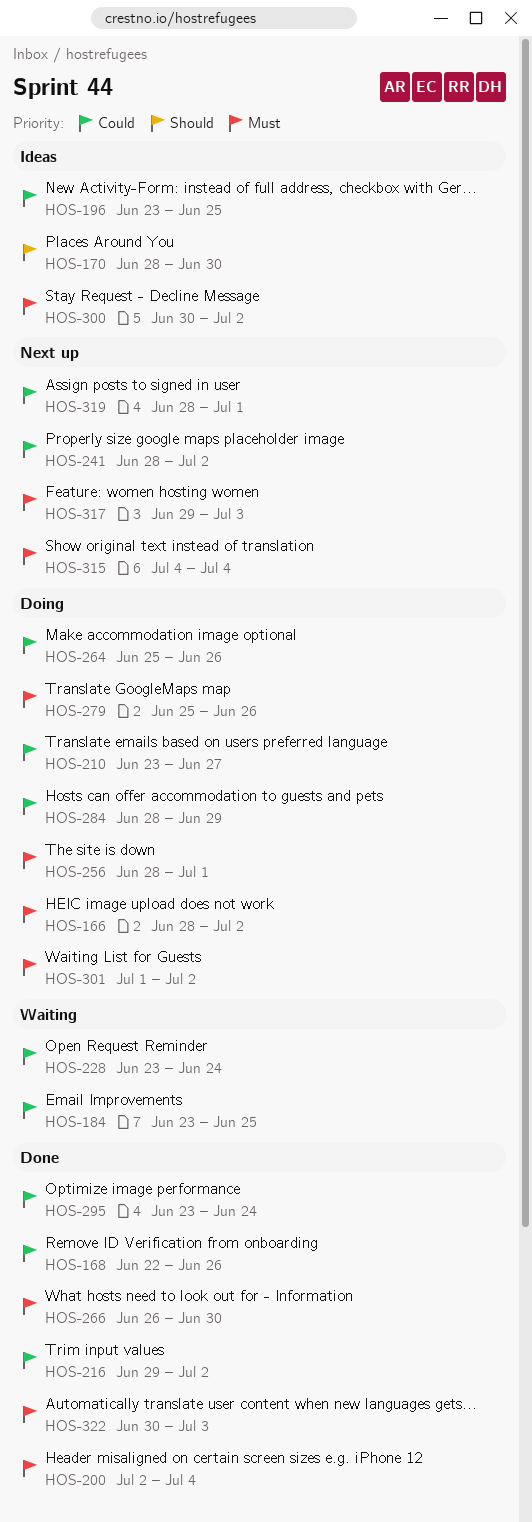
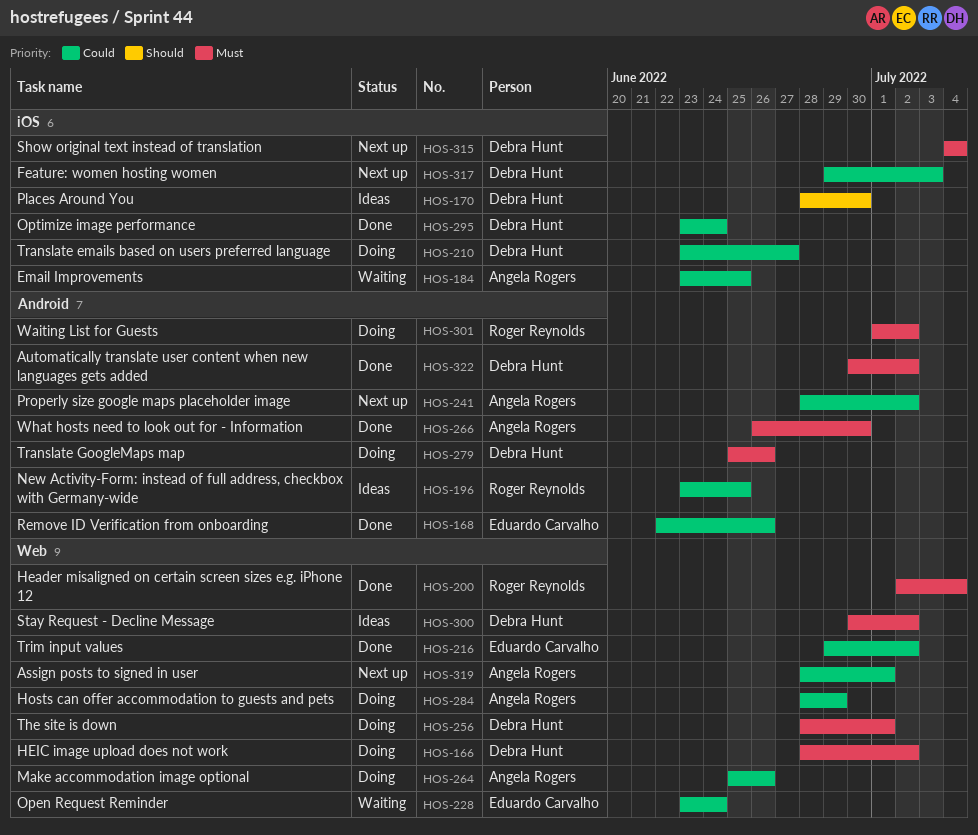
HOS-317, priority: Must -> Could
HOS-322, due: Jul 3 -> Jul 2

